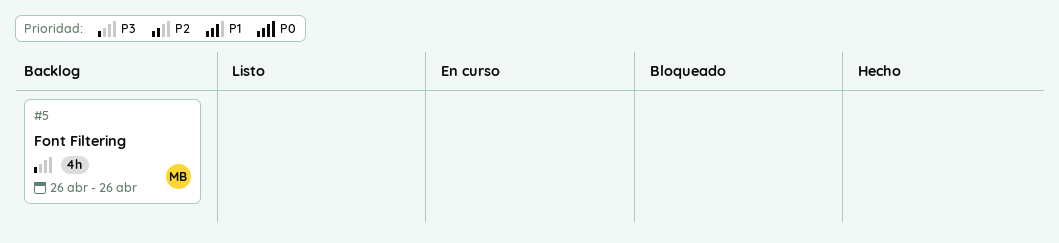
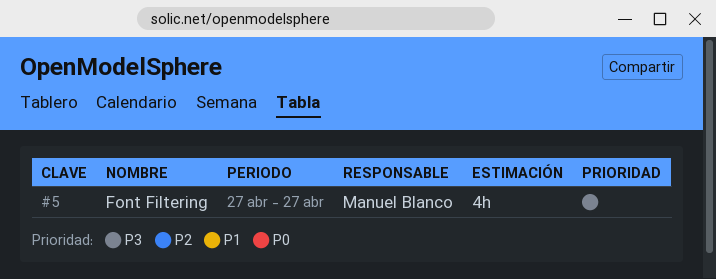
#5, start: Apr 26 -> Apr 27
#5, due: Apr 26 -> Apr 27

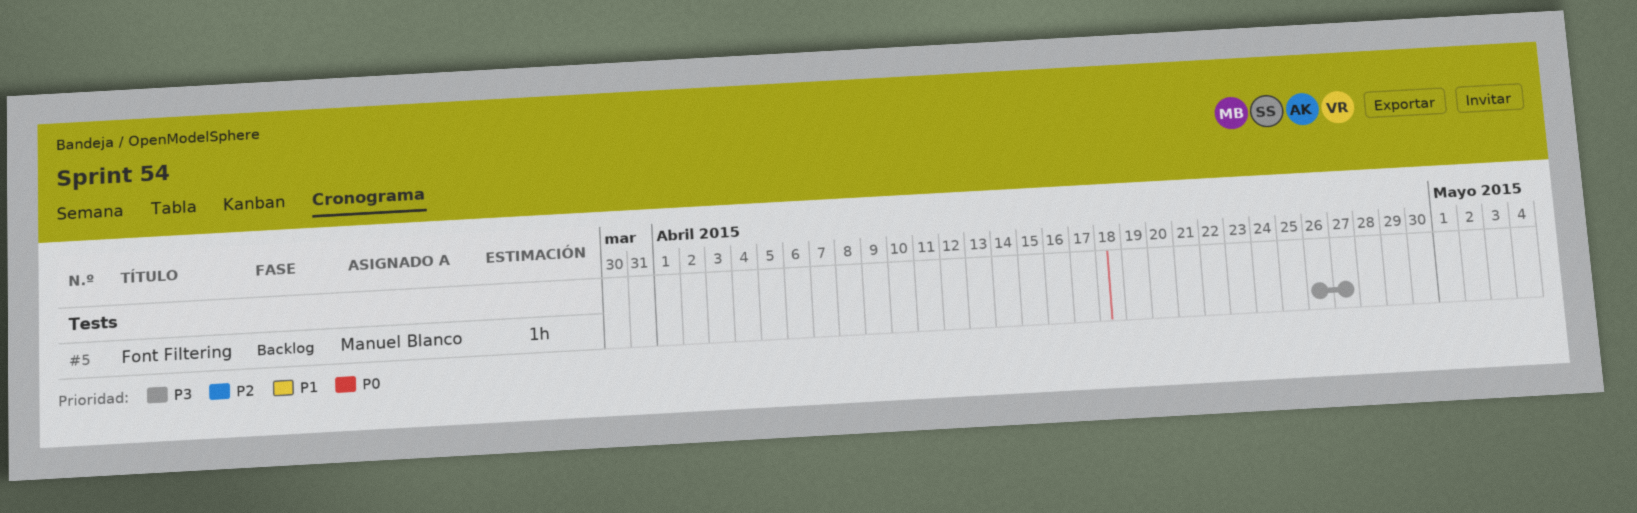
#5, estimate: 4h -> 1h
#5, start: Apr 27 -> Apr 26

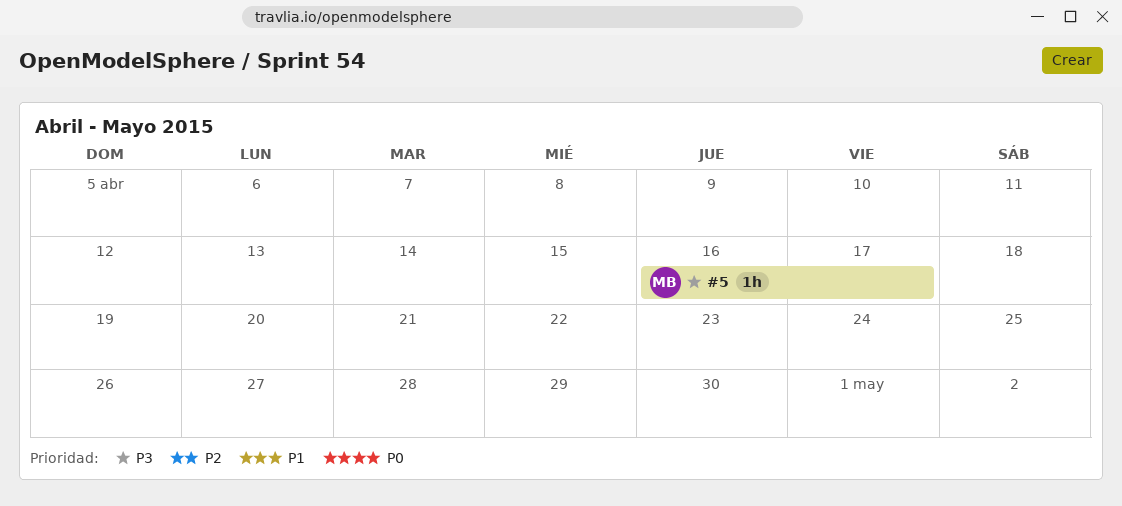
#5, start: Apr 26 -> Apr 16
#5, due: Apr 27 -> Apr 17

